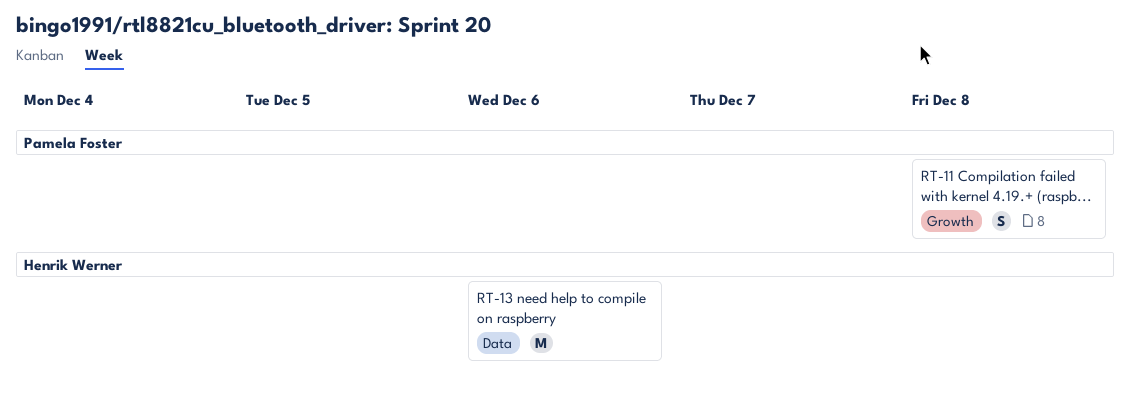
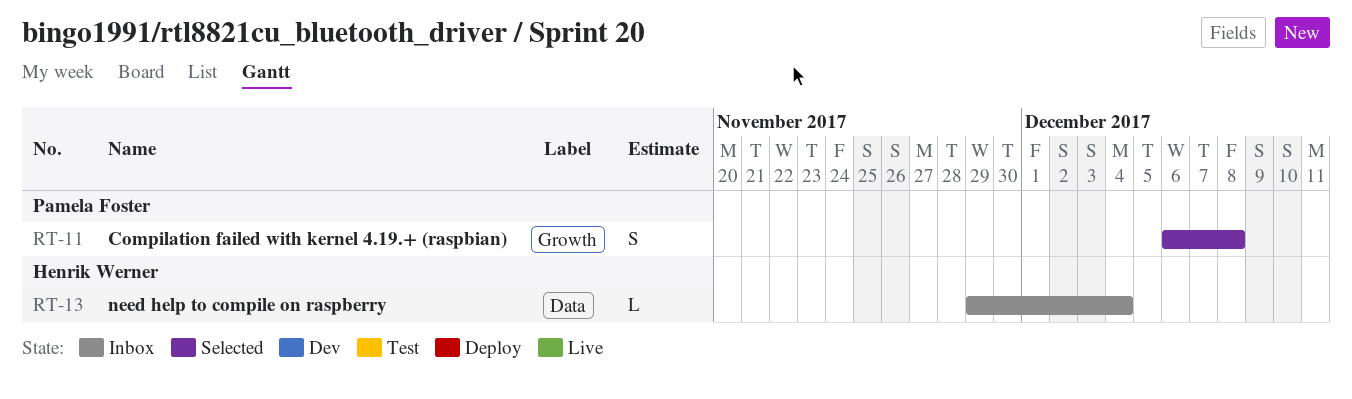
RT-13, estimate: M -> L
RT-13, due: Dec 6 -> Dec 4

